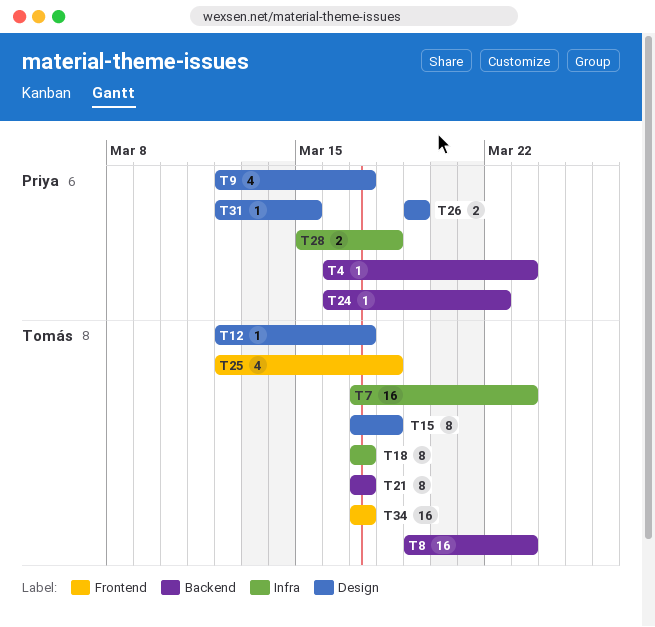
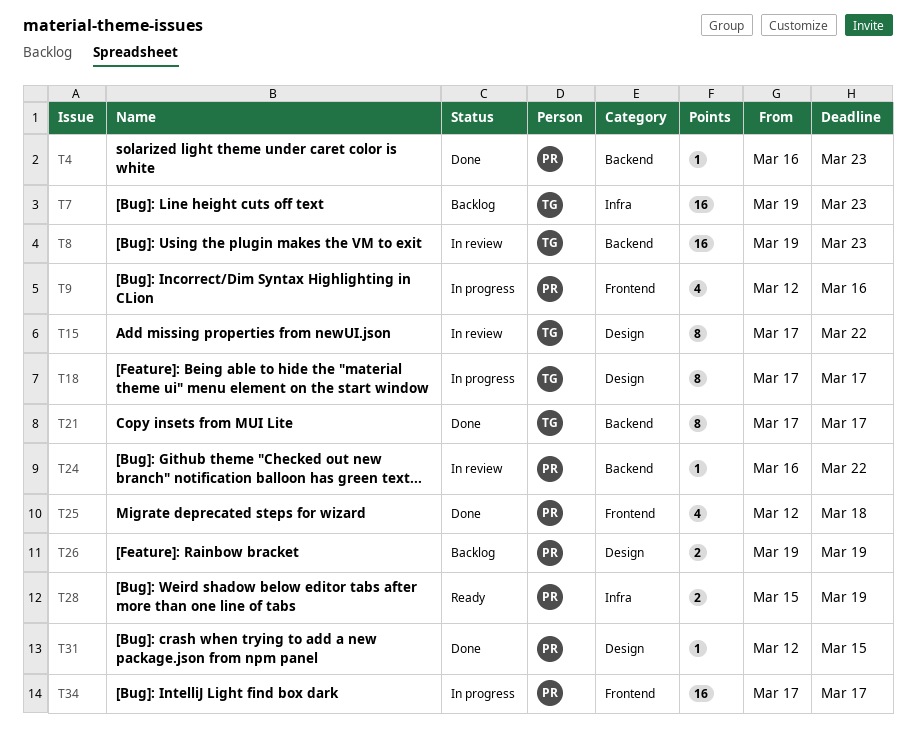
T7, start: Mar 17 -> Mar 19
T9, label: Design -> Frontend
T9, due: Mar 17 -> Mar 16
T12: present -> none
T15, due: Mar 18 -> Mar 22
T18, label: Infra -> Design
T25, owner: Tomás -> Priya
T28, due: Mar 18 -> Mar 19
T34, owner: Tomás -> Priya

